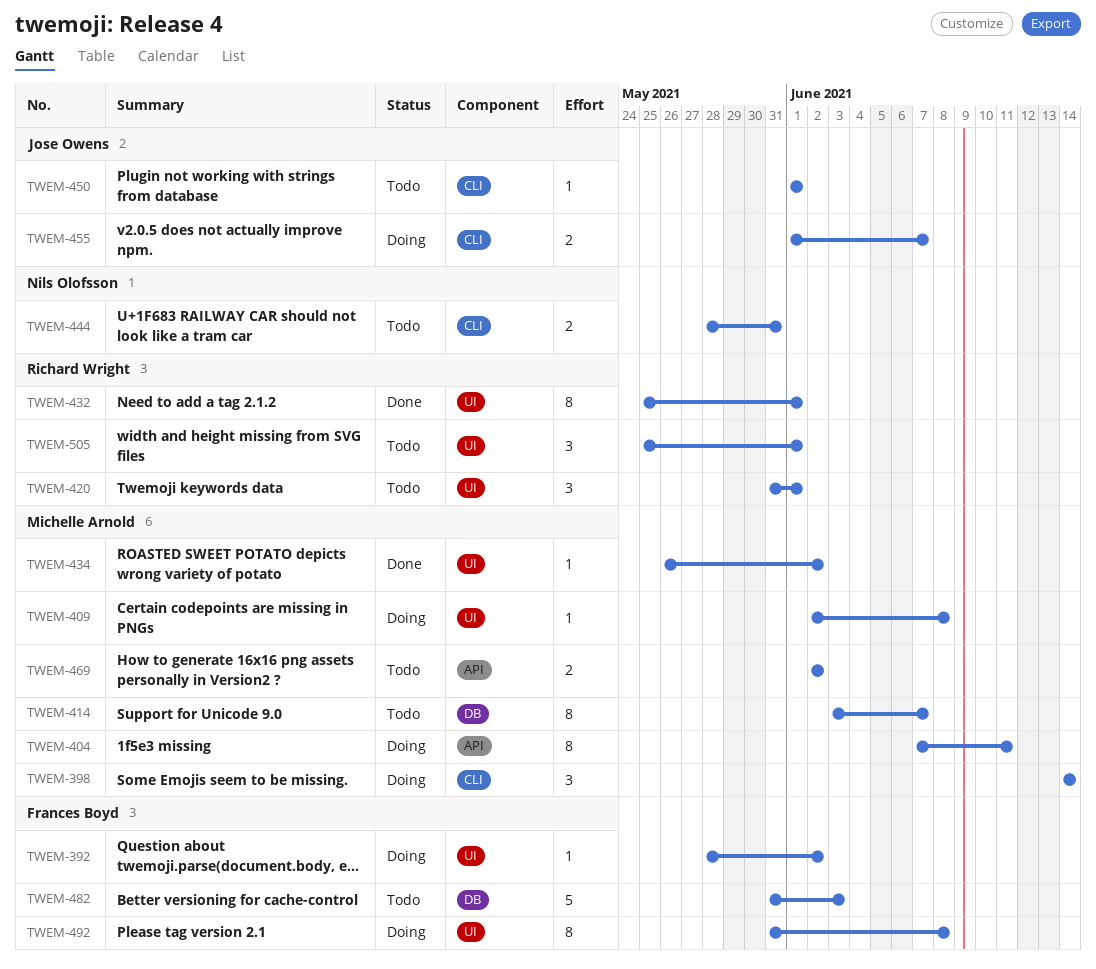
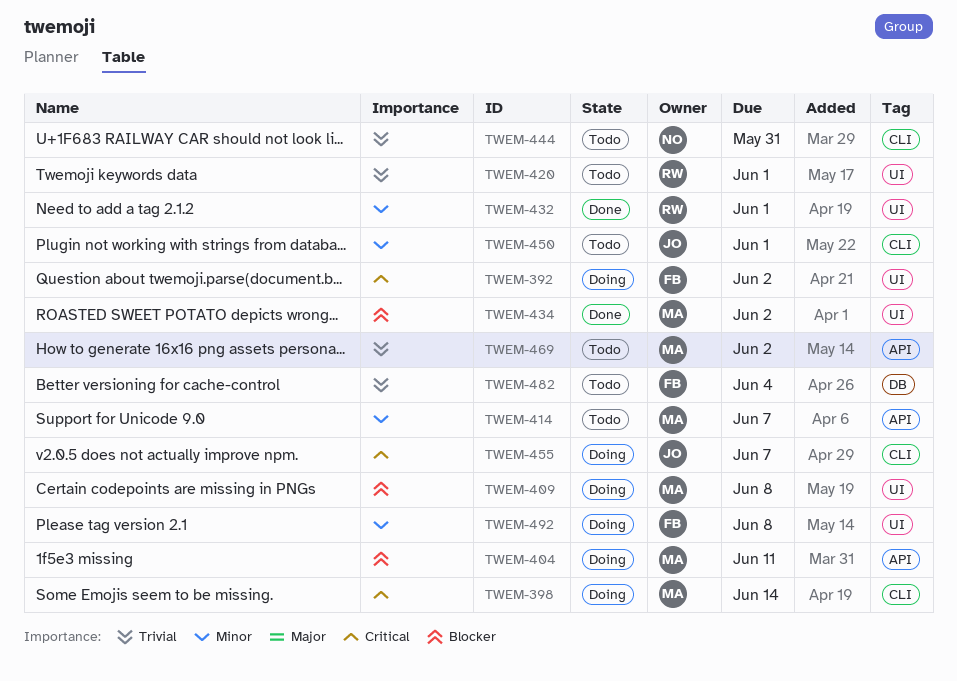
TWEM-414, label: DB -> API
TWEM-482, due: Jun 3 -> Jun 4
TWEM-505: present -> none

